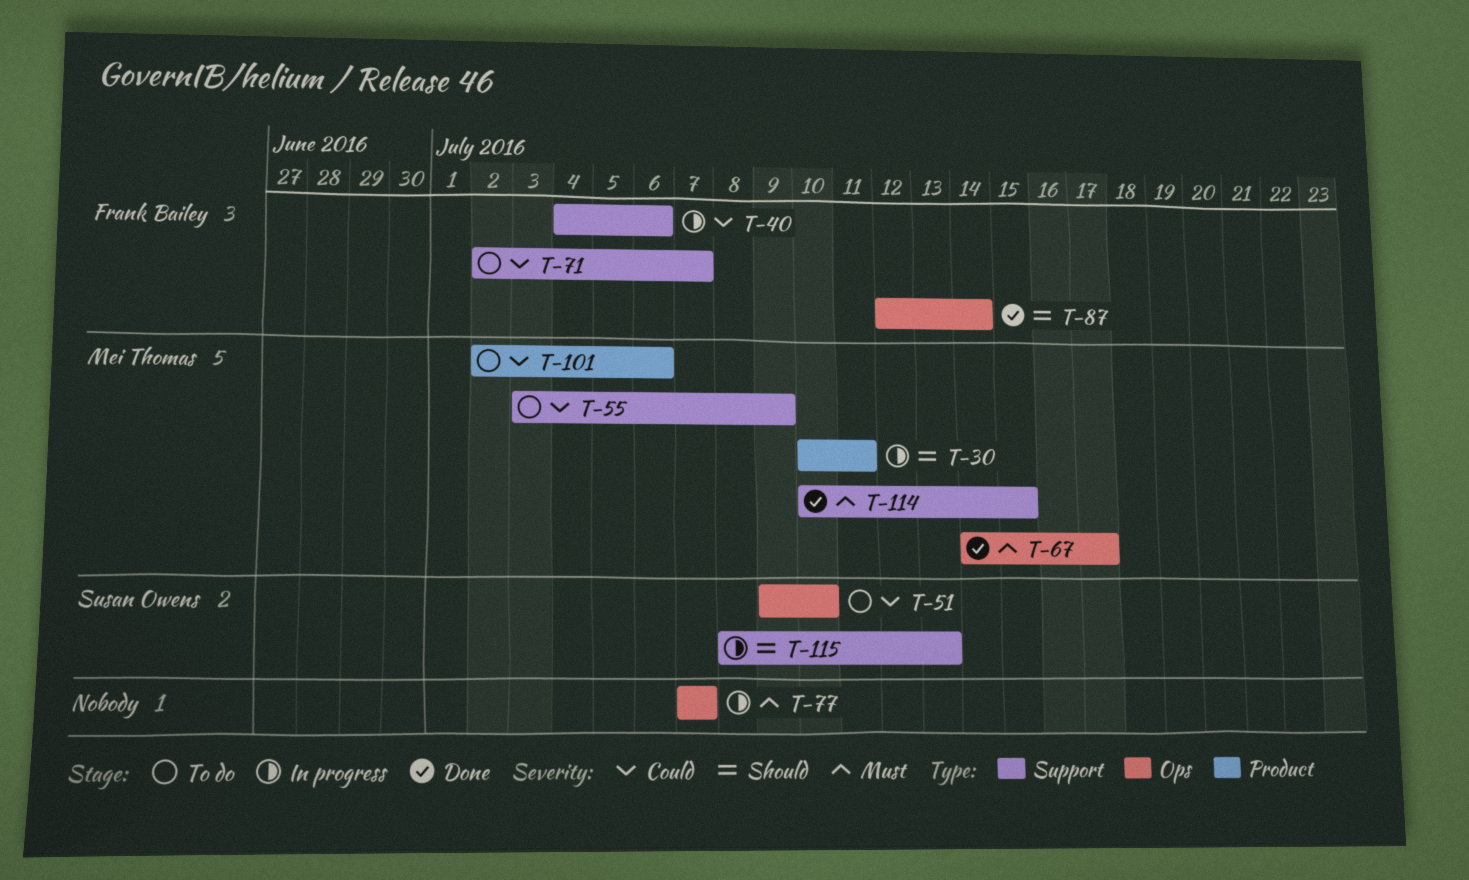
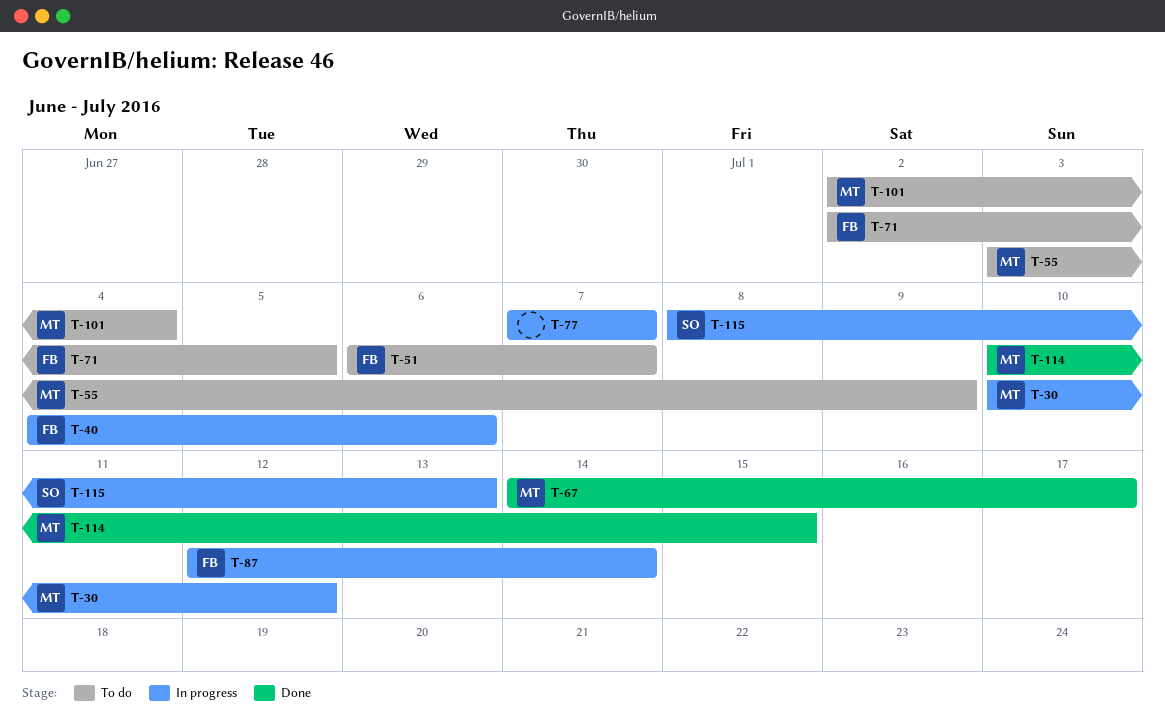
T-30, due: Jul 11 -> Jul 12
T-51, owner: Susan Owens -> Frank Bailey
T-51, start: Jul 9 -> Jul 6
T-51, due: Jul 10 -> Jul 7
T-71, due: Jul 7 -> Jul 5
T-87, status: Done -> In progress
T-101, due: Jul 6 -> Jul 4

